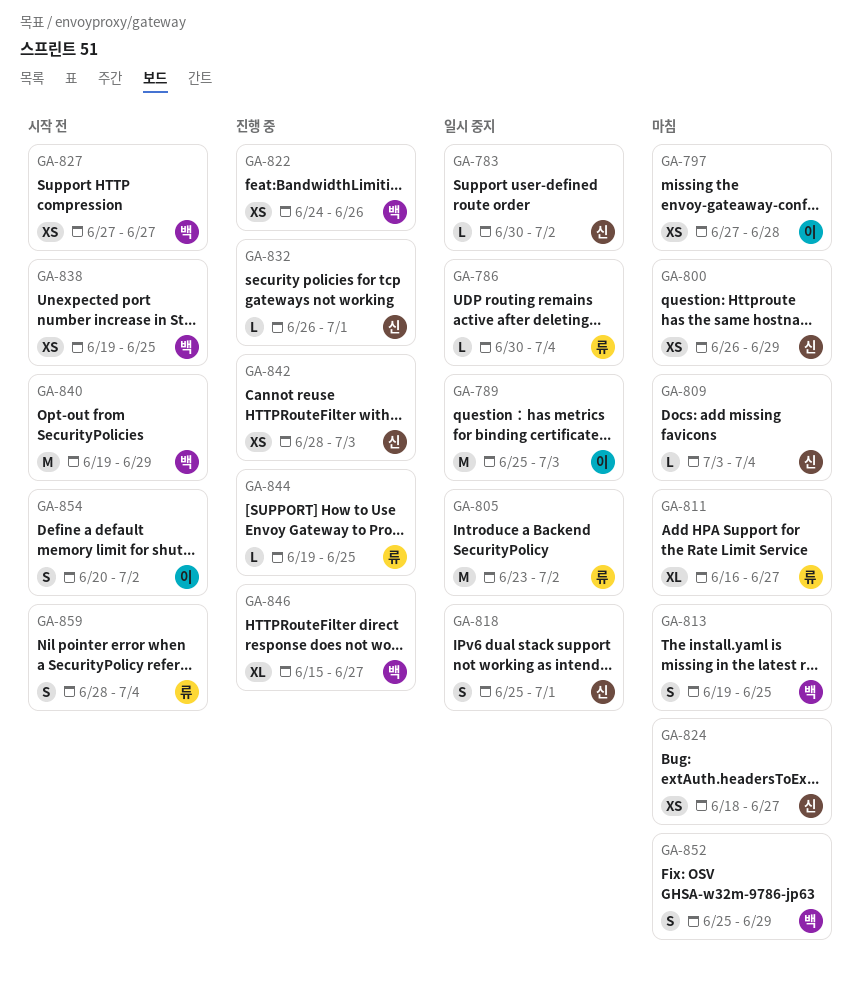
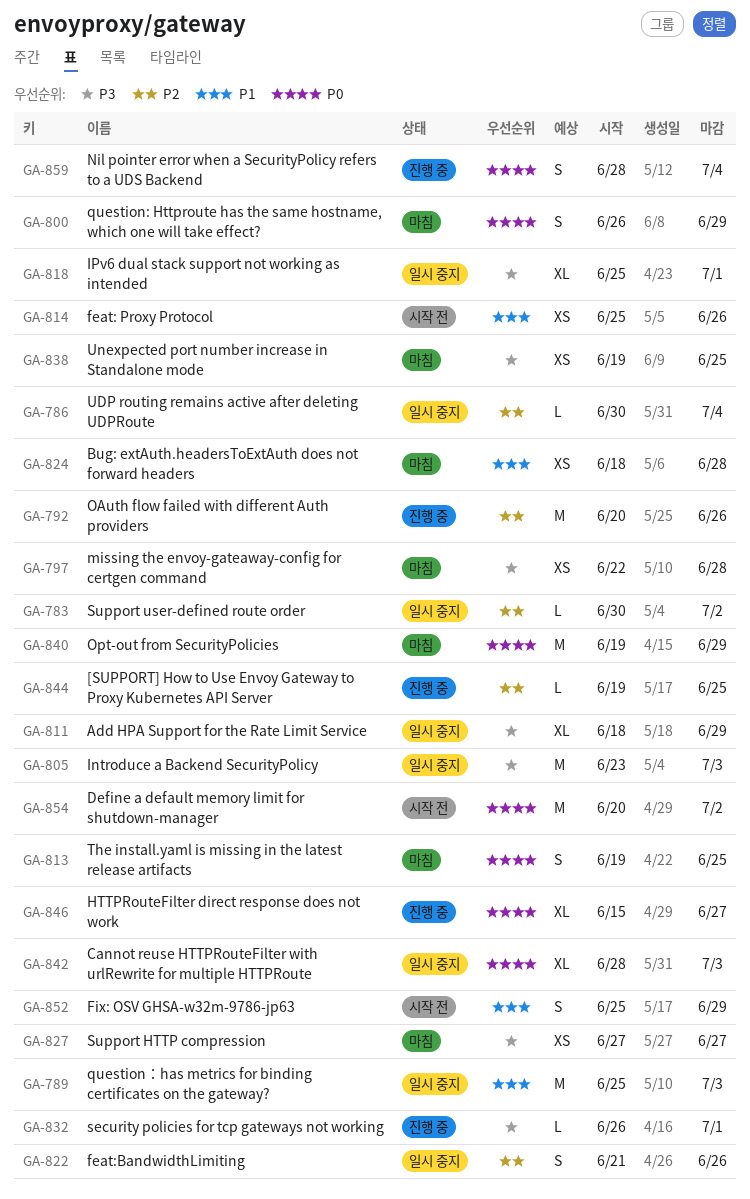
GA-792: none -> present
GA-797, start: Jun 27 -> Jun 22
GA-800, estimate: XS -> S
GA-805, due: Jul 2 -> Jul 3
GA-809: present -> none
GA-811, status: 마침 -> 일시 중지
GA-811, start: Jun 16 -> Jun 18
GA-811, due: Jun 27 -> Jun 29
GA-814: none -> present
GA-818, estimate: S -> XL
GA-822, status: 진행 중 -> 일시 중지
GA-822, estimate: XS -> S
GA-822, start: Jun 24 -> Jun 21
GA-824, due: Jun 27 -> Jun 28
GA-827, status: 시작 전 -> 마침
GA-838, status: 시작 전 -> 마침
GA-840, status: 시작 전 -> 마침
GA-842, status: 진행 중 -> 일시 중지
GA-842, estimate: XS -> XL
GA-852, status: 마침 -> 시작 전
GA-854, estimate: S -> M
GA-859, status: 시작 전 -> 진행 중

